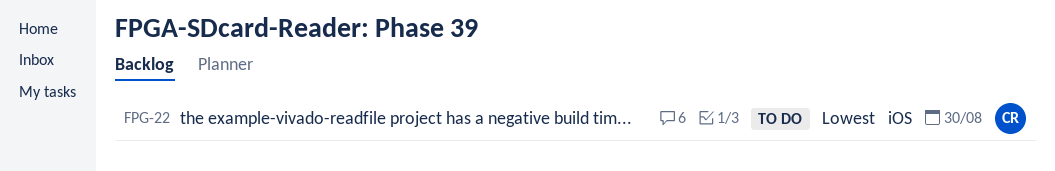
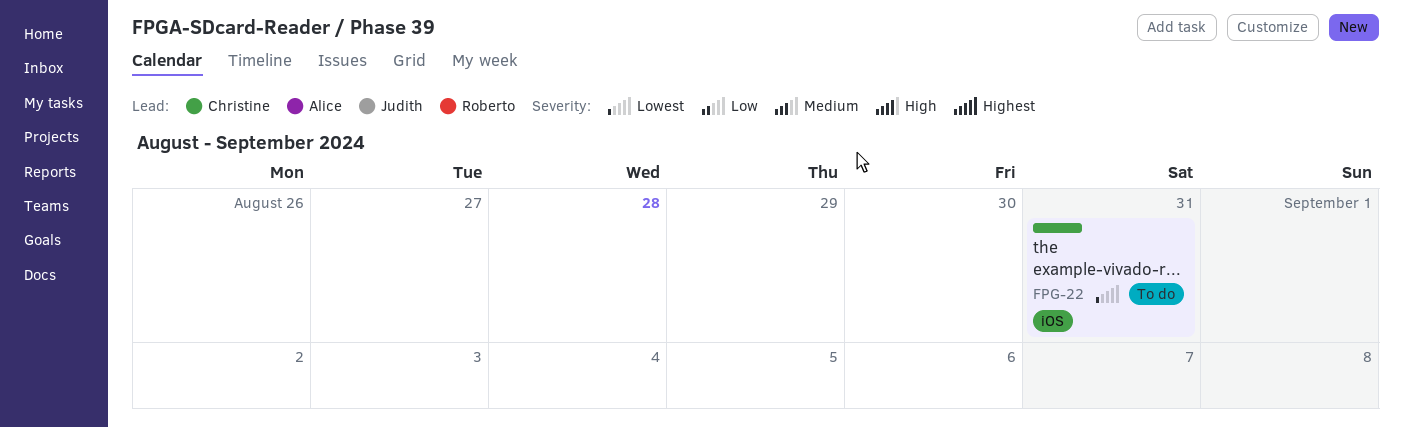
FPG-22, due: Aug 30 -> Aug 31

